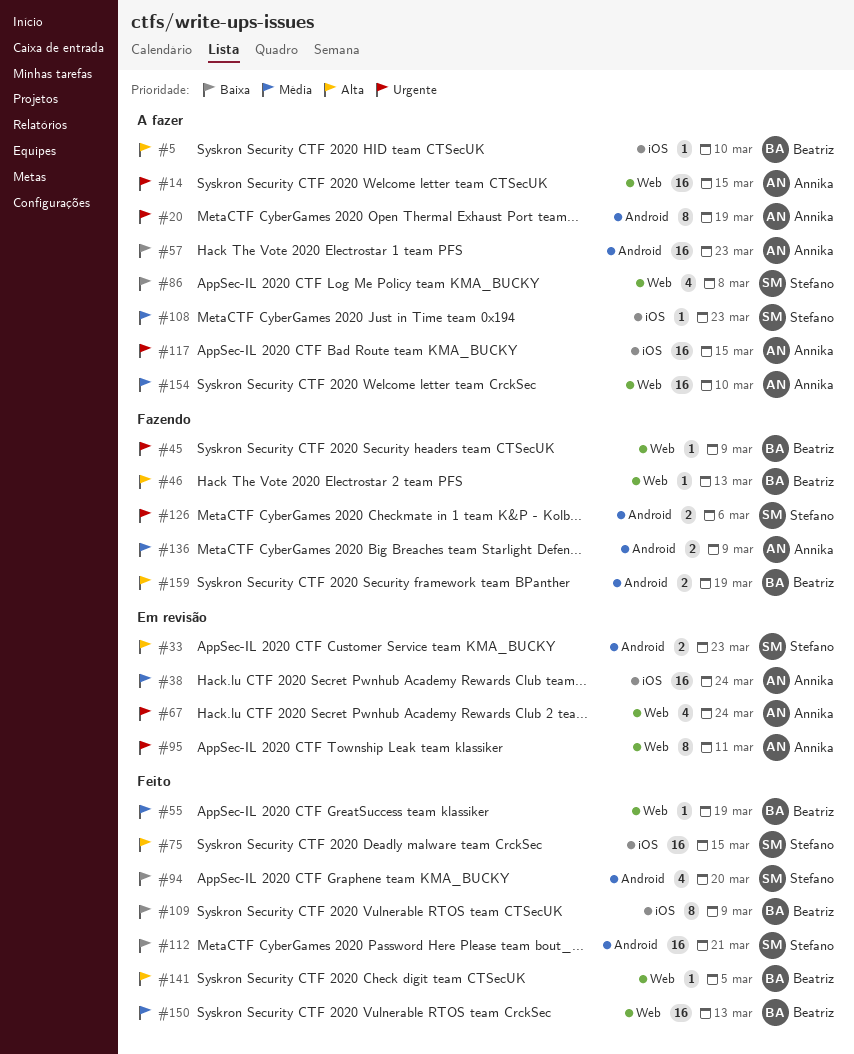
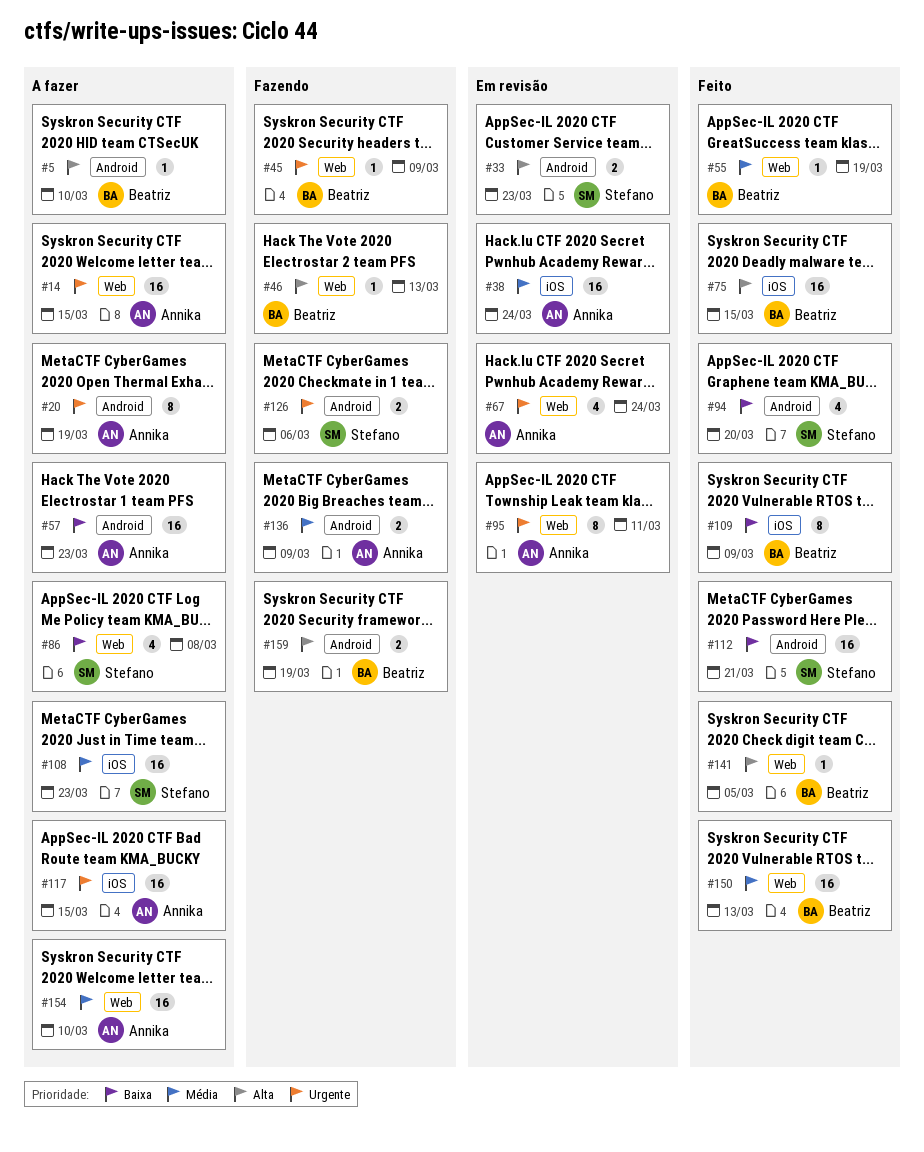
#5, label: iOS -> Android
#75, owner: Stefano -> Beatriz
#108, estimate: 1 -> 16

